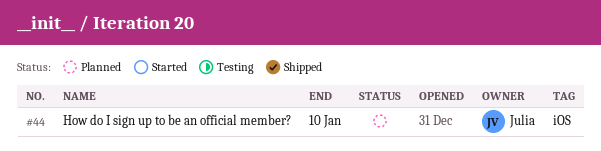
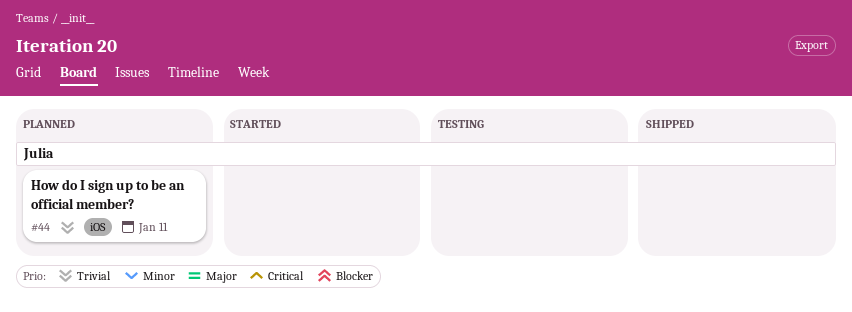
#44, due: Jan 10 -> Jan 11

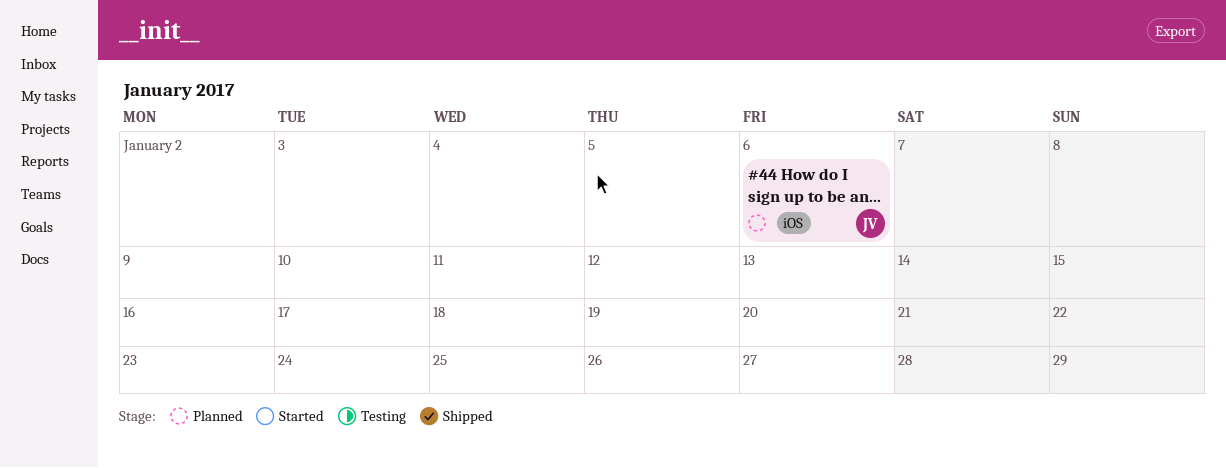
#44, due: Jan 11 -> Jan 6

